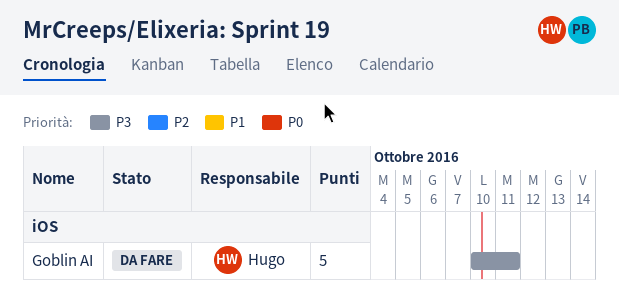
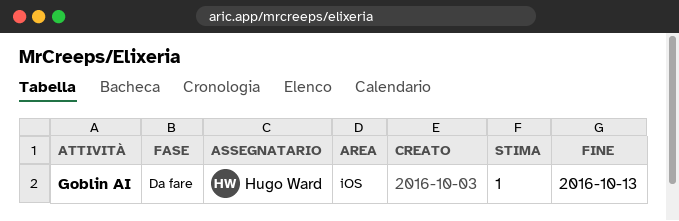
Goblin AI, estimate: 5 -> 1
Goblin AI, due: Oct 11 -> Oct 13

